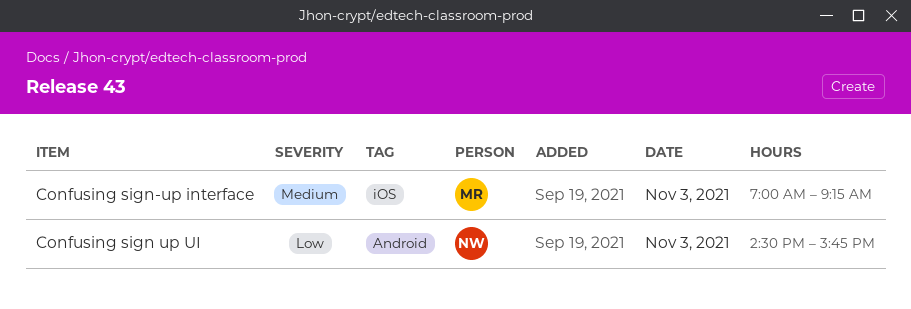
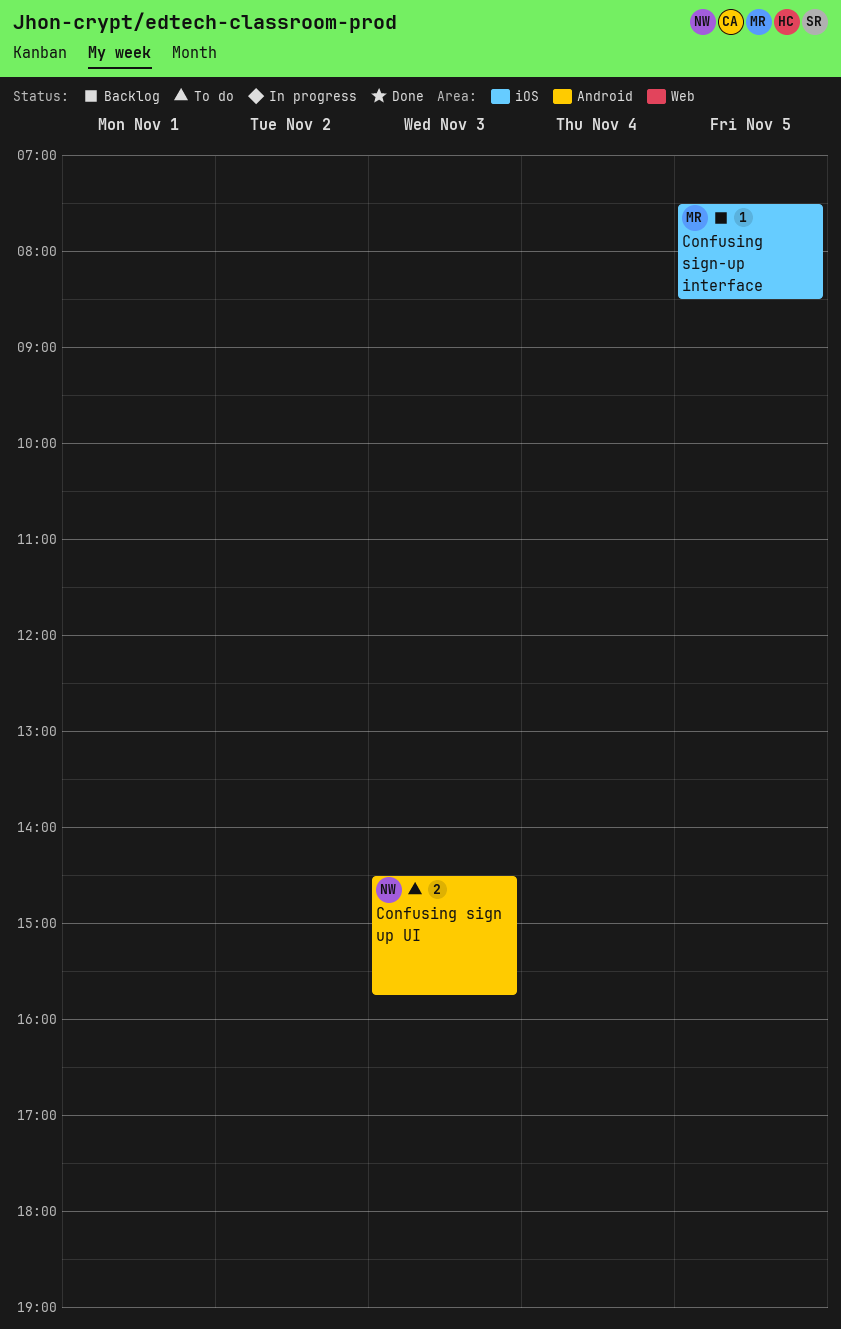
Confusing sign-up interface, day: Nov 3 -> Nov 5
Confusing sign-up interface, begins: 07:00 -> 07:30
Confusing sign-up interface, ends: 09:15 -> 08:30

